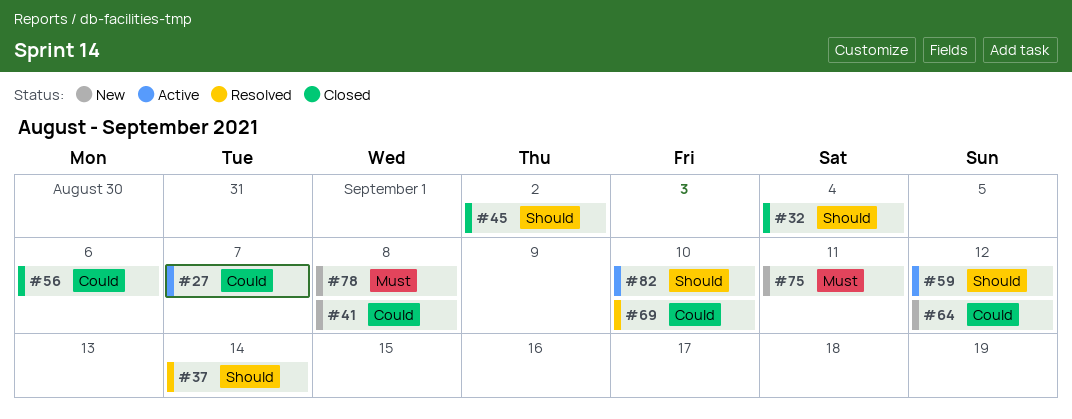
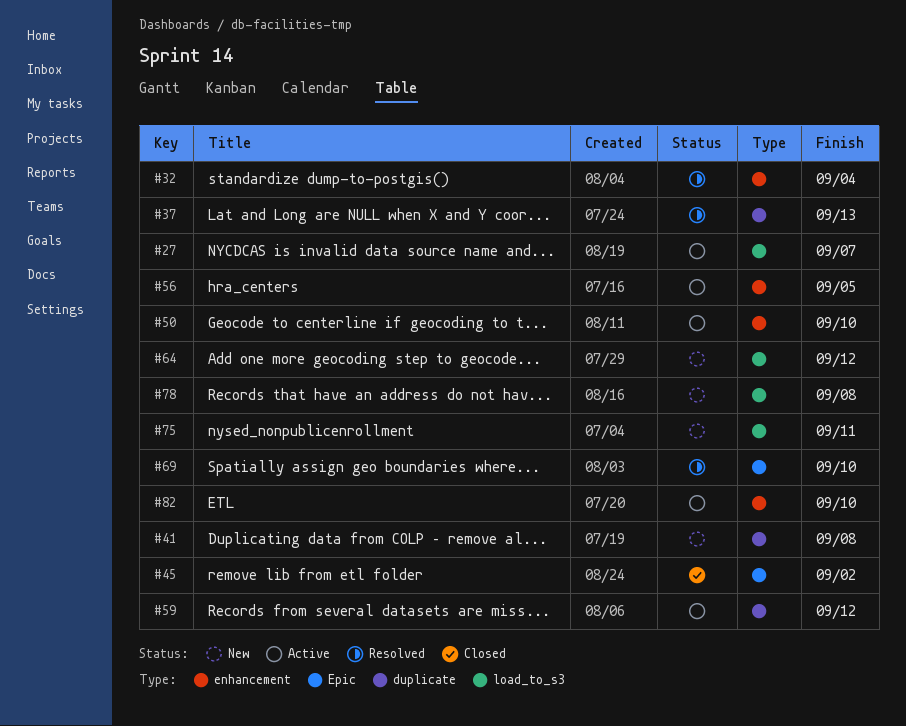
#32, status: Closed -> Resolved
#37, due: Sep 14 -> Sep 13
#50: none -> present
#56, status: Closed -> Active
#56, due: Sep 6 -> Sep 5

